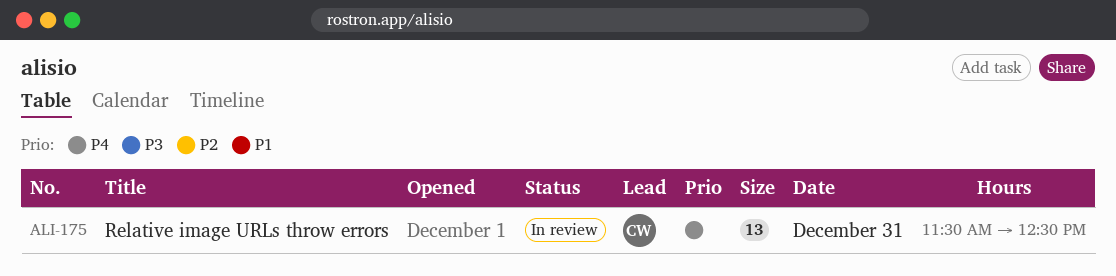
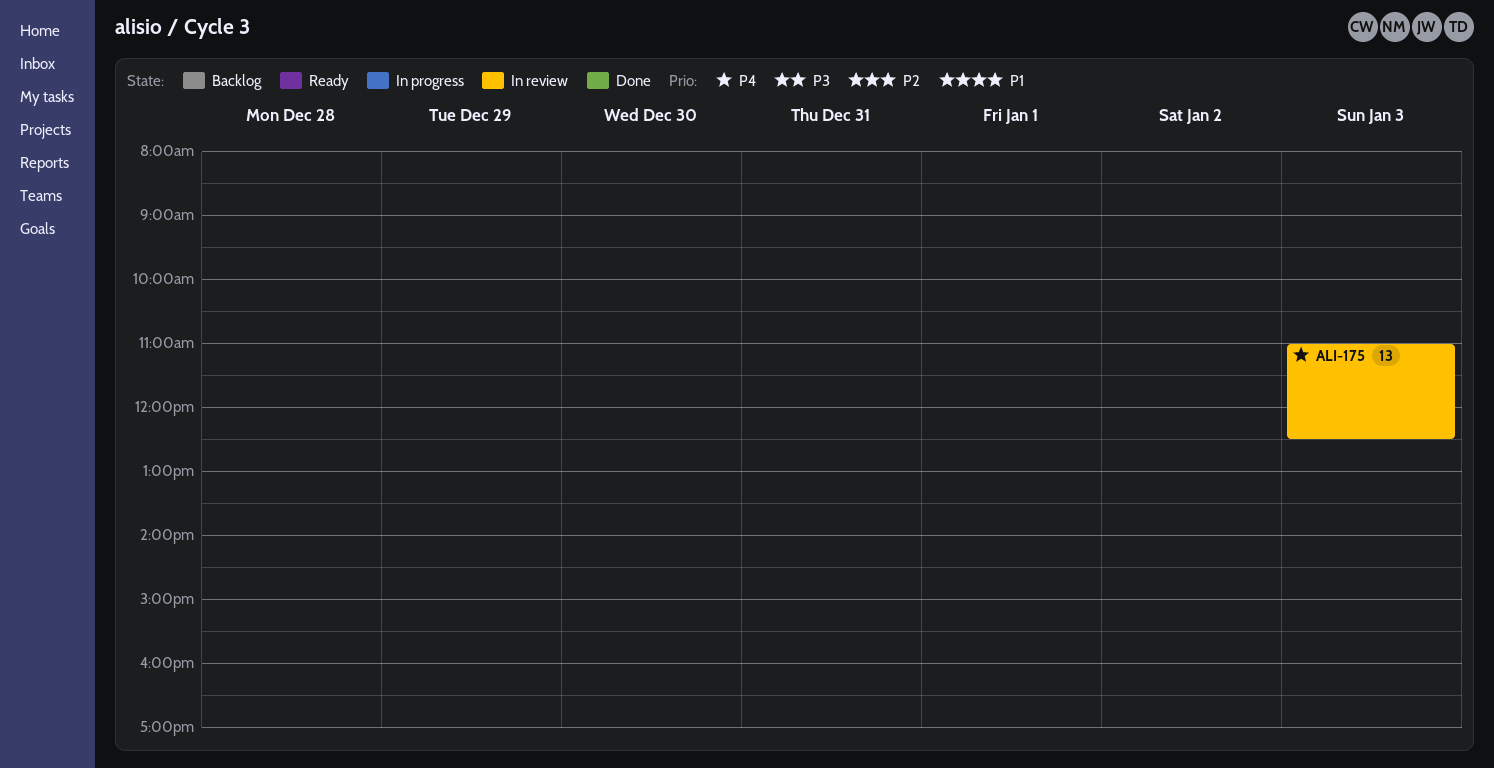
ALI-175, day: Dec 31 -> Jan 3
ALI-175, begins: 11:30 -> 11:00

